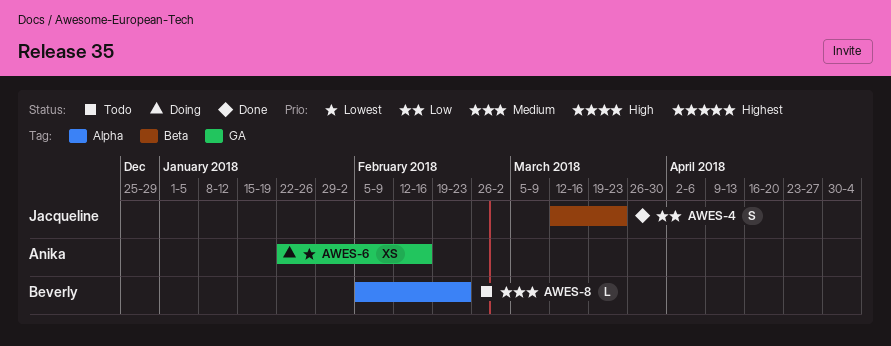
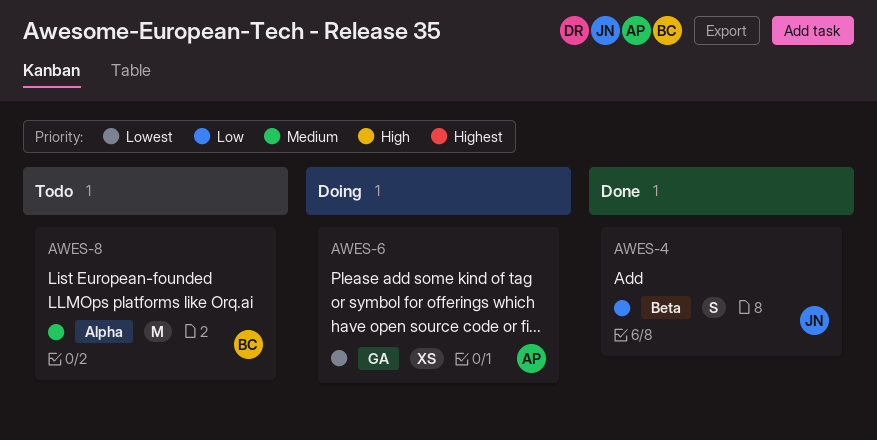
AWES-8, estimate: L -> M

